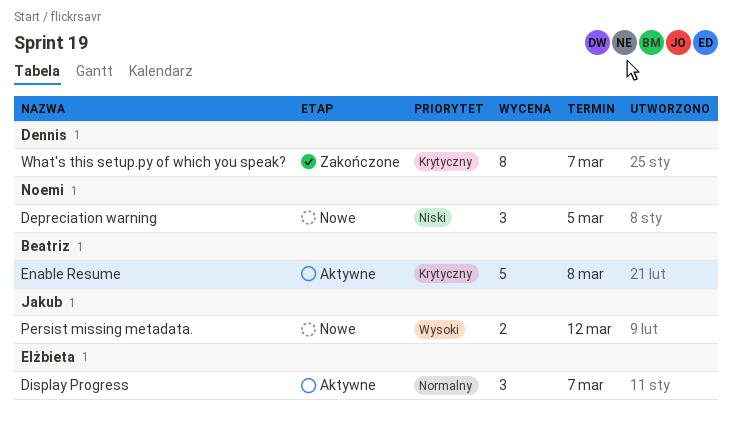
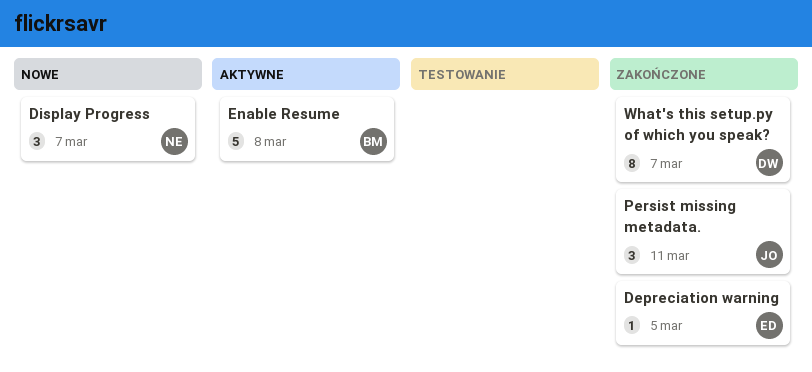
Depreciation warning, status: Nowe -> Zakończone
Depreciation warning, owner: Noemi -> Elżbieta
Depreciation warning, estimate: 3 -> 1
Display Progress, status: Aktywne -> Nowe
Display Progress, owner: Elżbieta -> Noemi
Persist missing metadata., status: Nowe -> Zakończone
Persist missing metadata., estimate: 2 -> 3
Persist missing metadata., due: Mar 12 -> Mar 11

